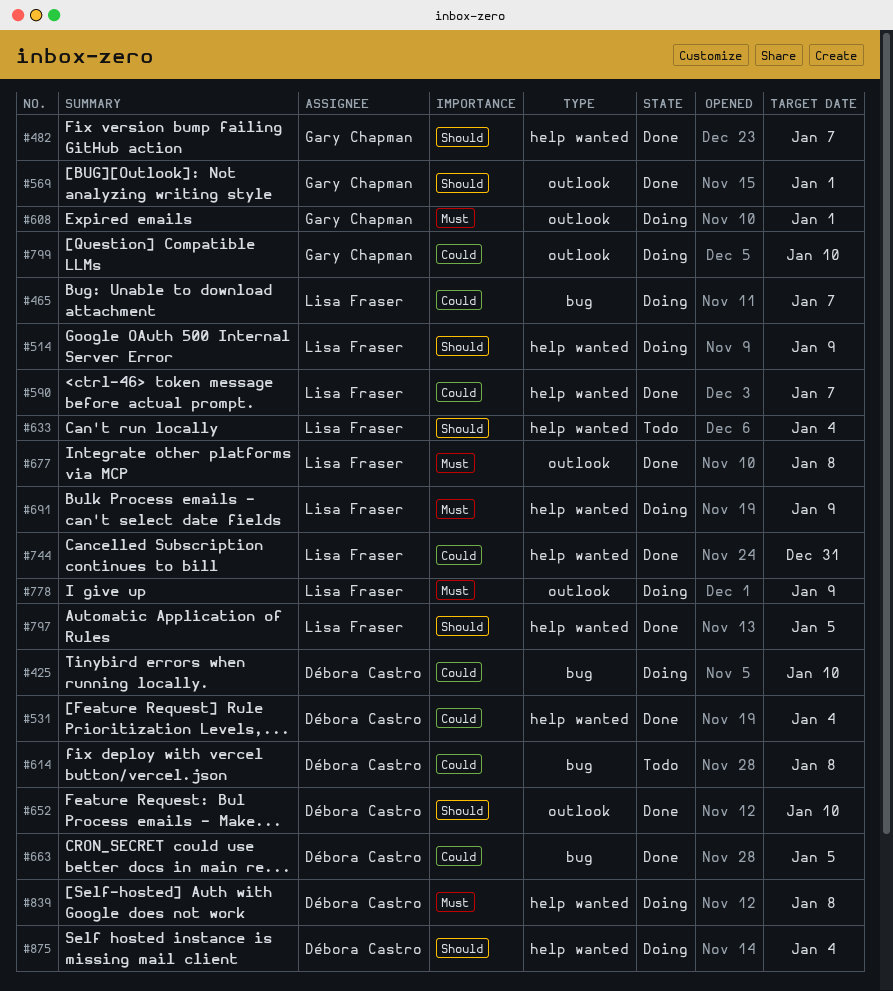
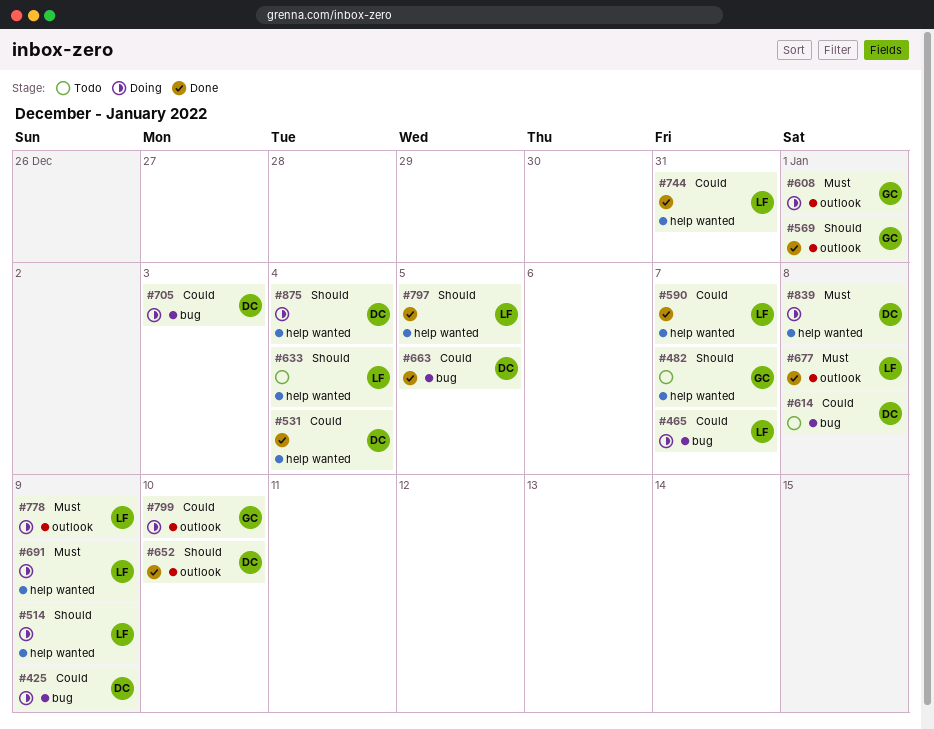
#425, due: Jan 10 -> Jan 9
#482, status: Done -> Todo
#705: none -> present

